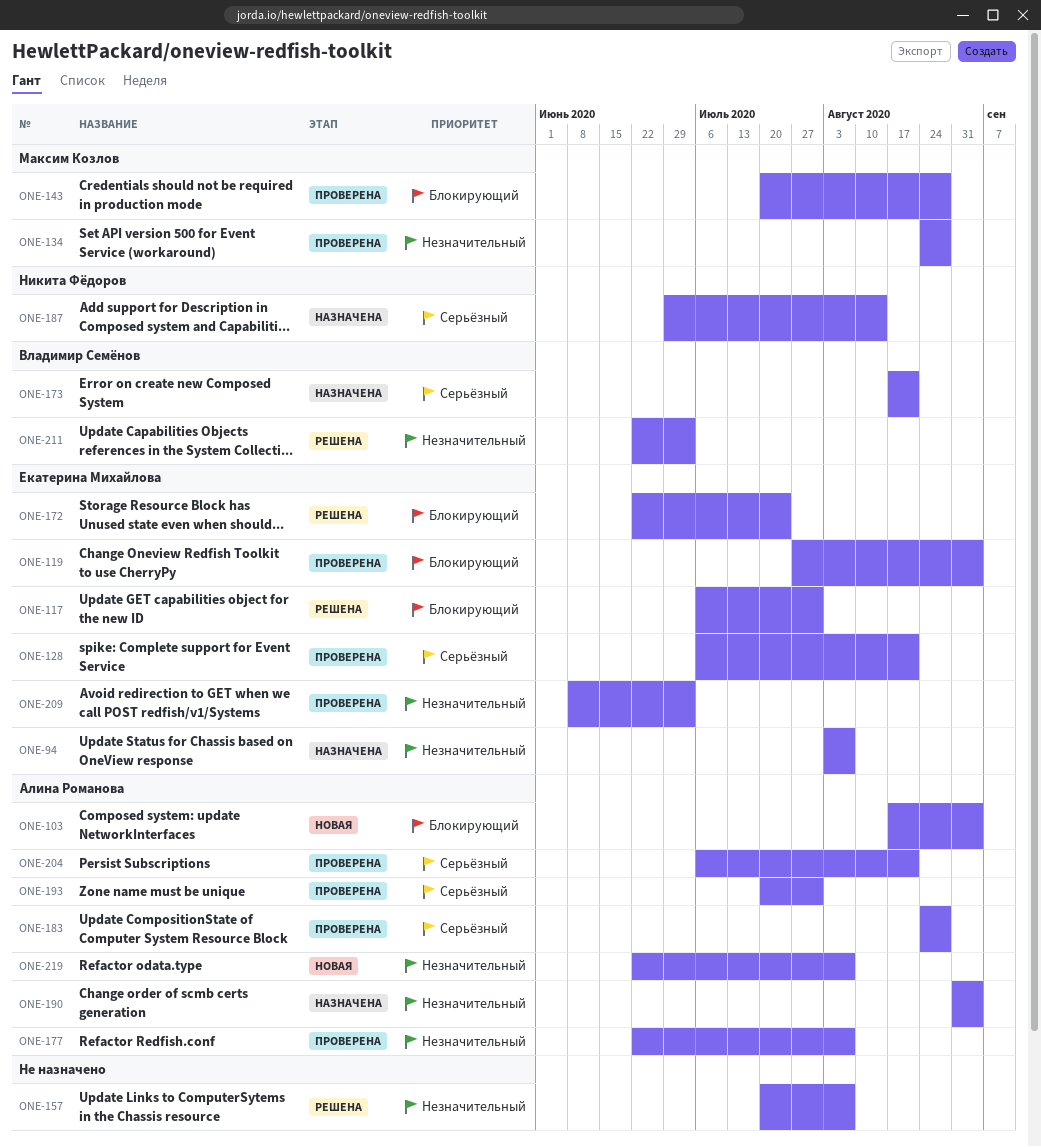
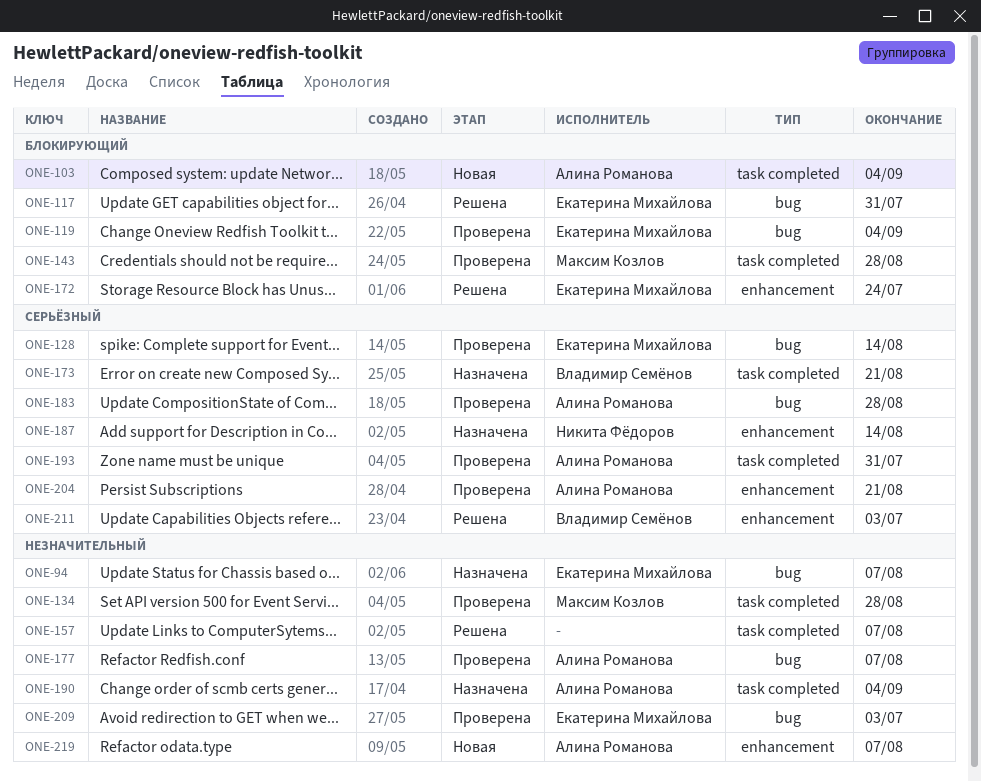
ONE-128, due: Aug 21 -> Aug 14
ONE-211, priority: Незначительный -> Серьёзный

